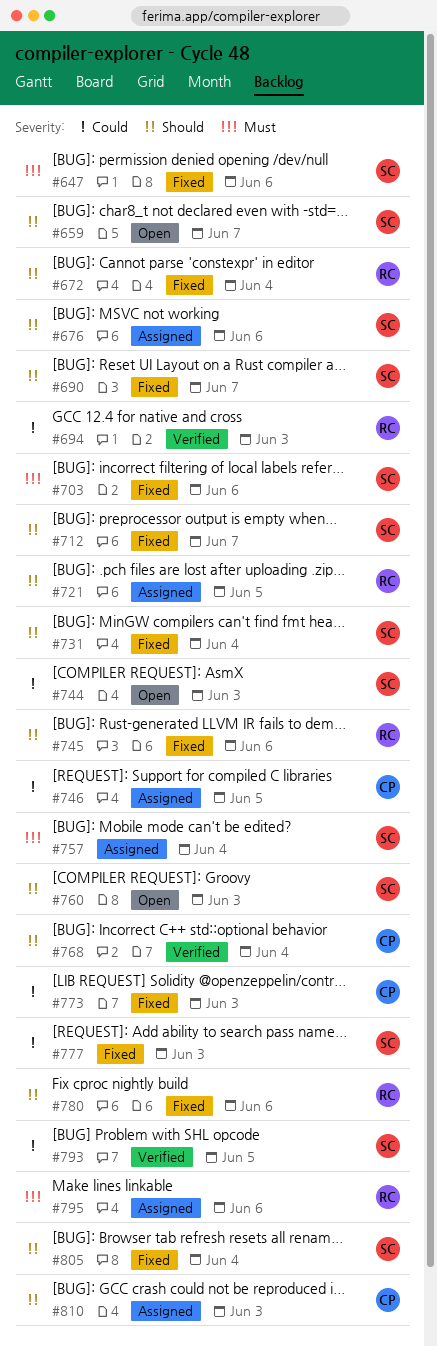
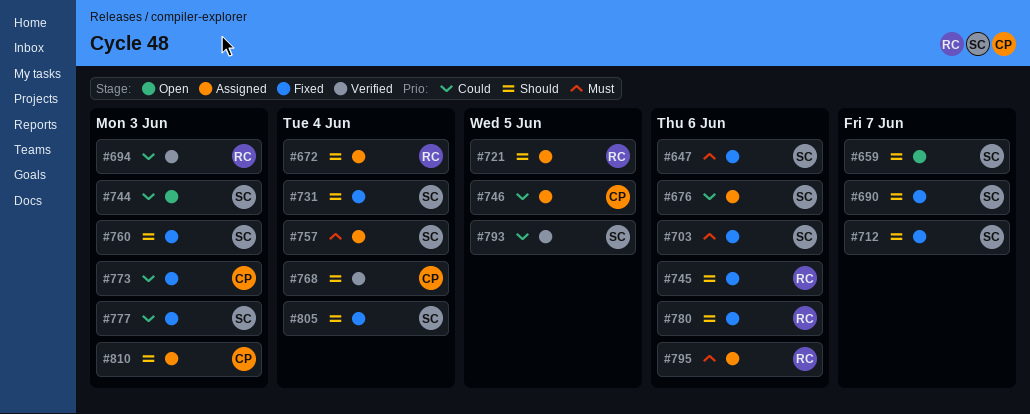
#672, status: Fixed -> Assigned
#676, priority: Should -> Could
#760, status: Open -> Fixed

